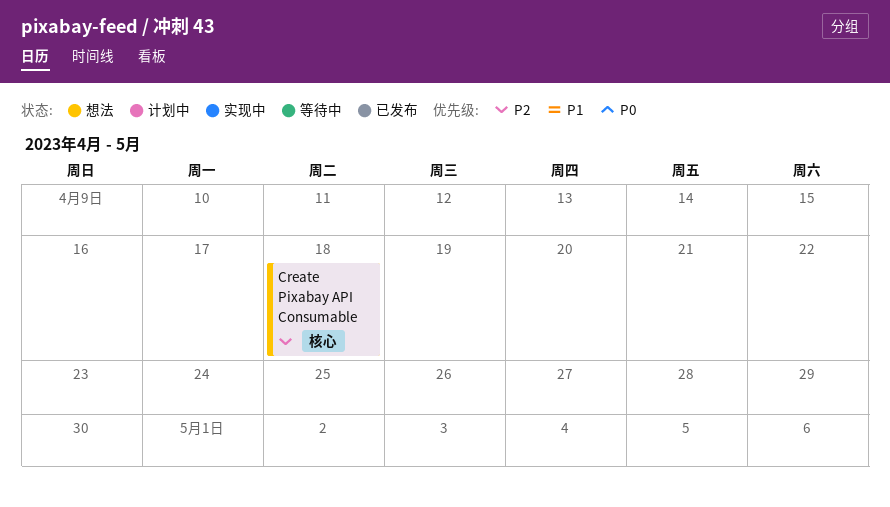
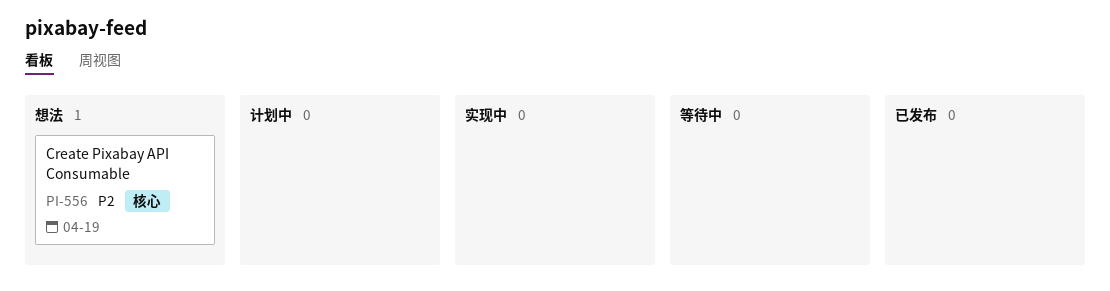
Create Pixabay API Consumable, due: Apr 18 -> Apr 19

